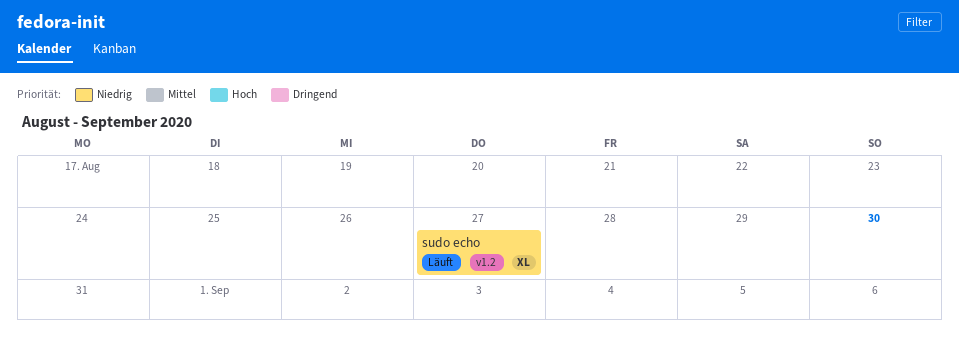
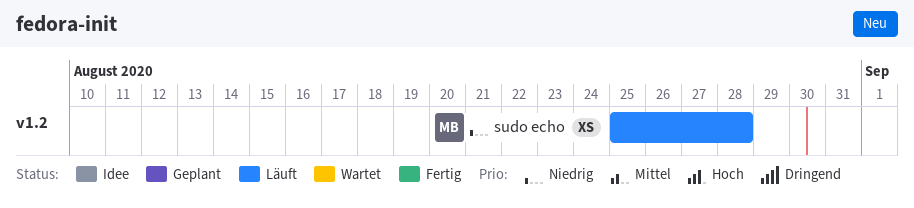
sudo echo, estimate: XL -> XS
sudo echo, due: Aug 27 -> Aug 28

